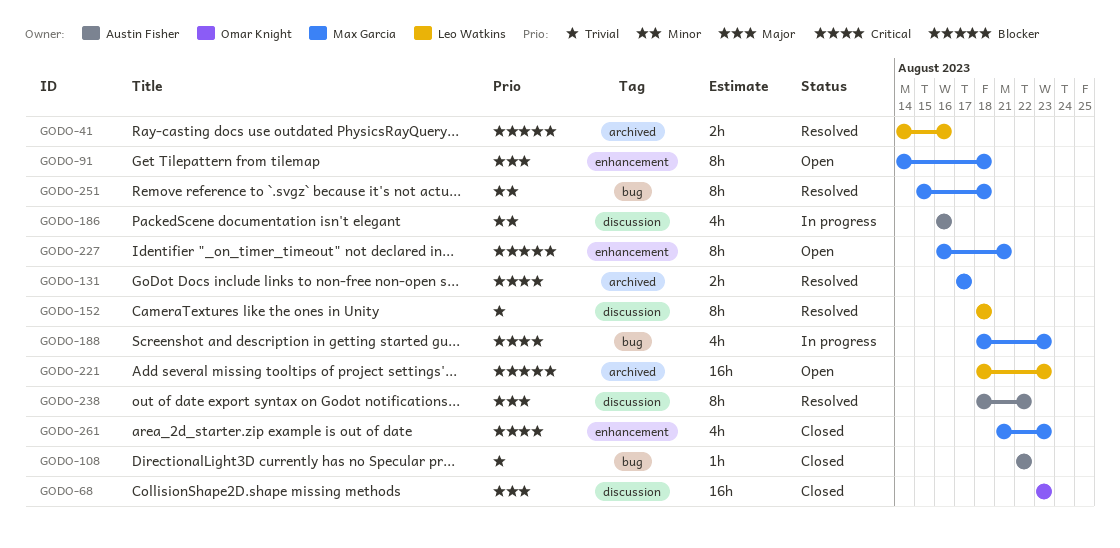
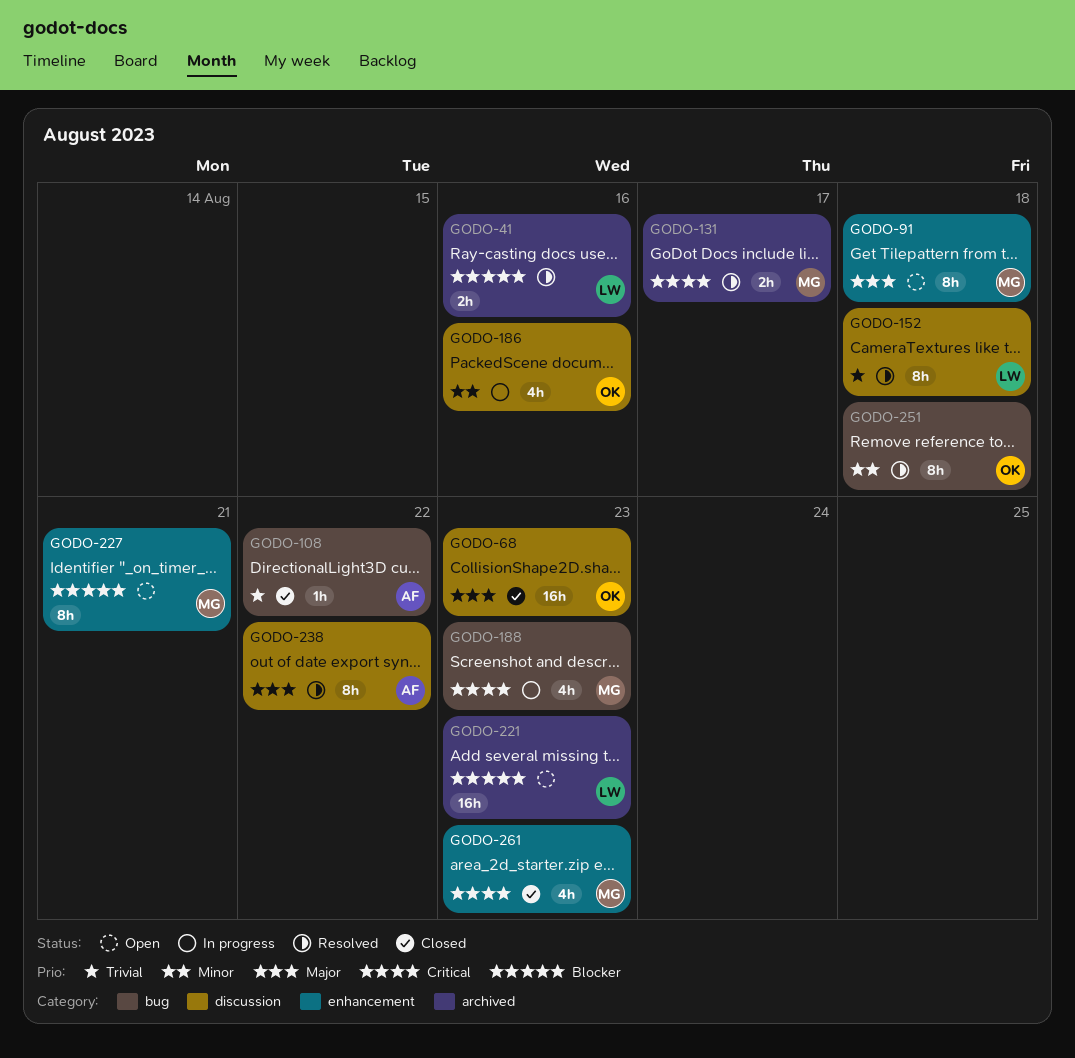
GODO-186, owner: Austin Fisher -> Omar Knight
GODO-251, owner: Max Garcia -> Omar Knight

